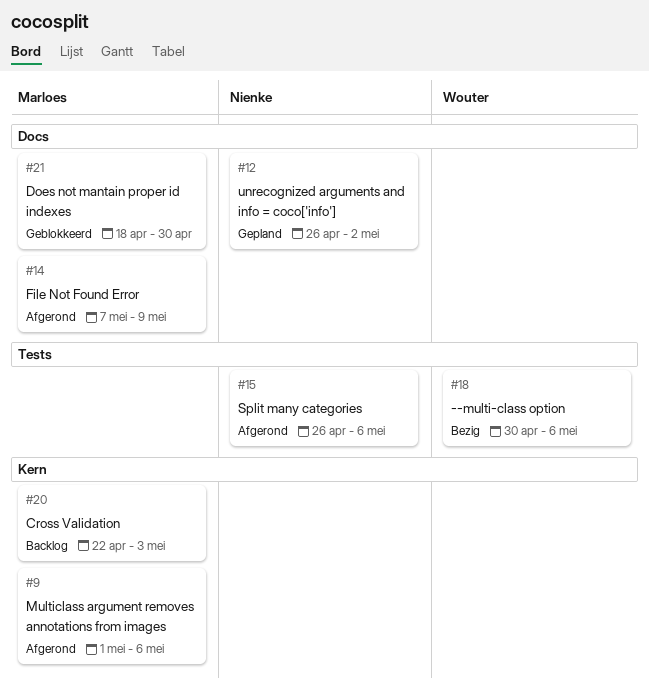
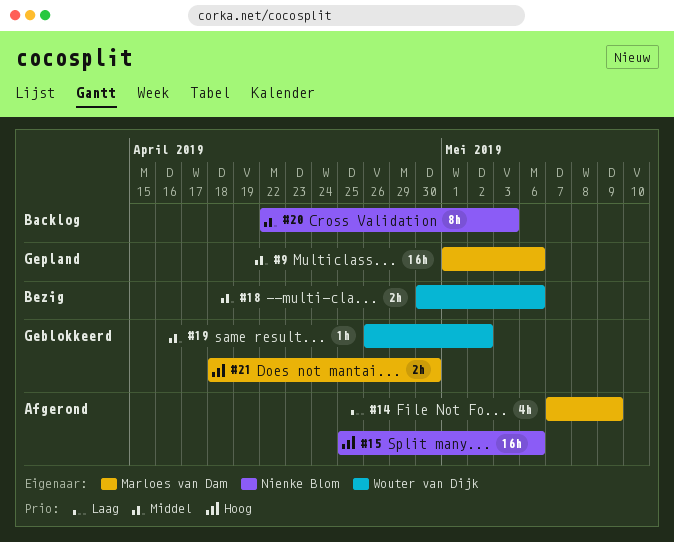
#9, status: Afgerond -> Gepland
#12: present -> none
#15, start: Apr 26 -> Apr 25
#19: none -> present
#20, owner: Marloes van Dam -> Nienke Blom

